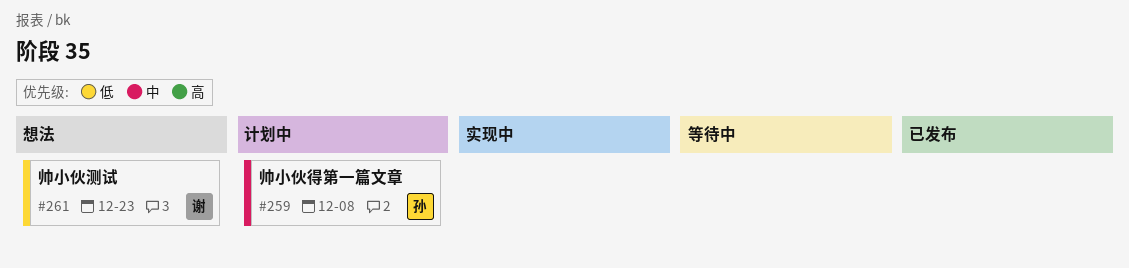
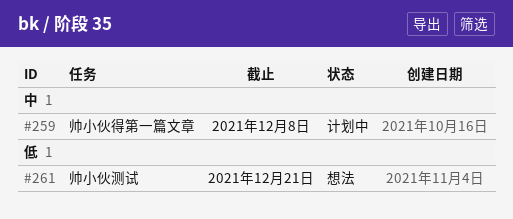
#261, due: Dec 23 -> Dec 21

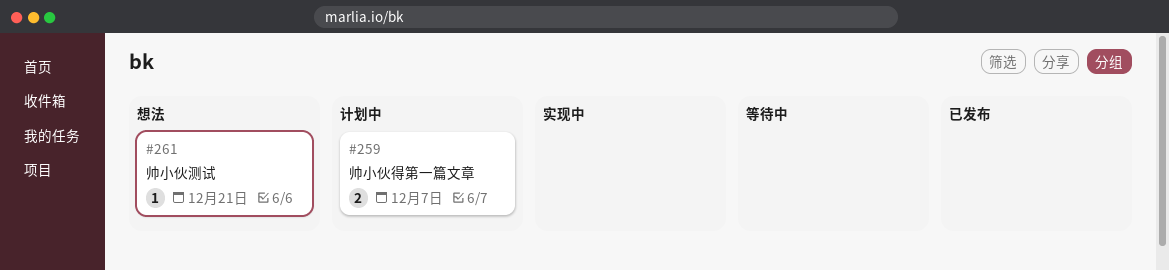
#259, due: Dec 8 -> Dec 7

